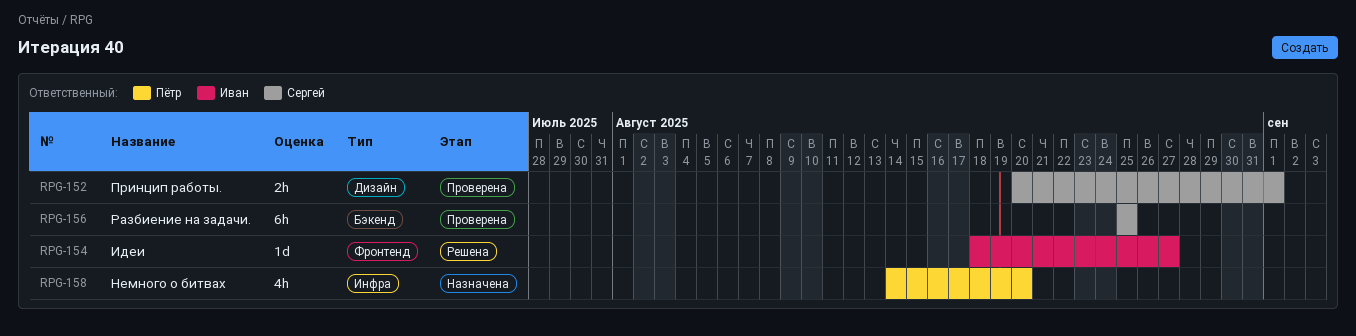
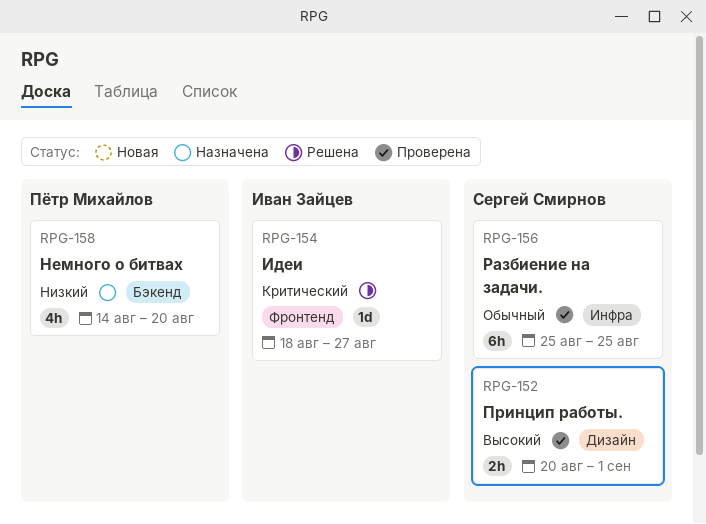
RPG-156, label: Бэкенд -> Инфра
RPG-158, label: Инфра -> Бэкенд

